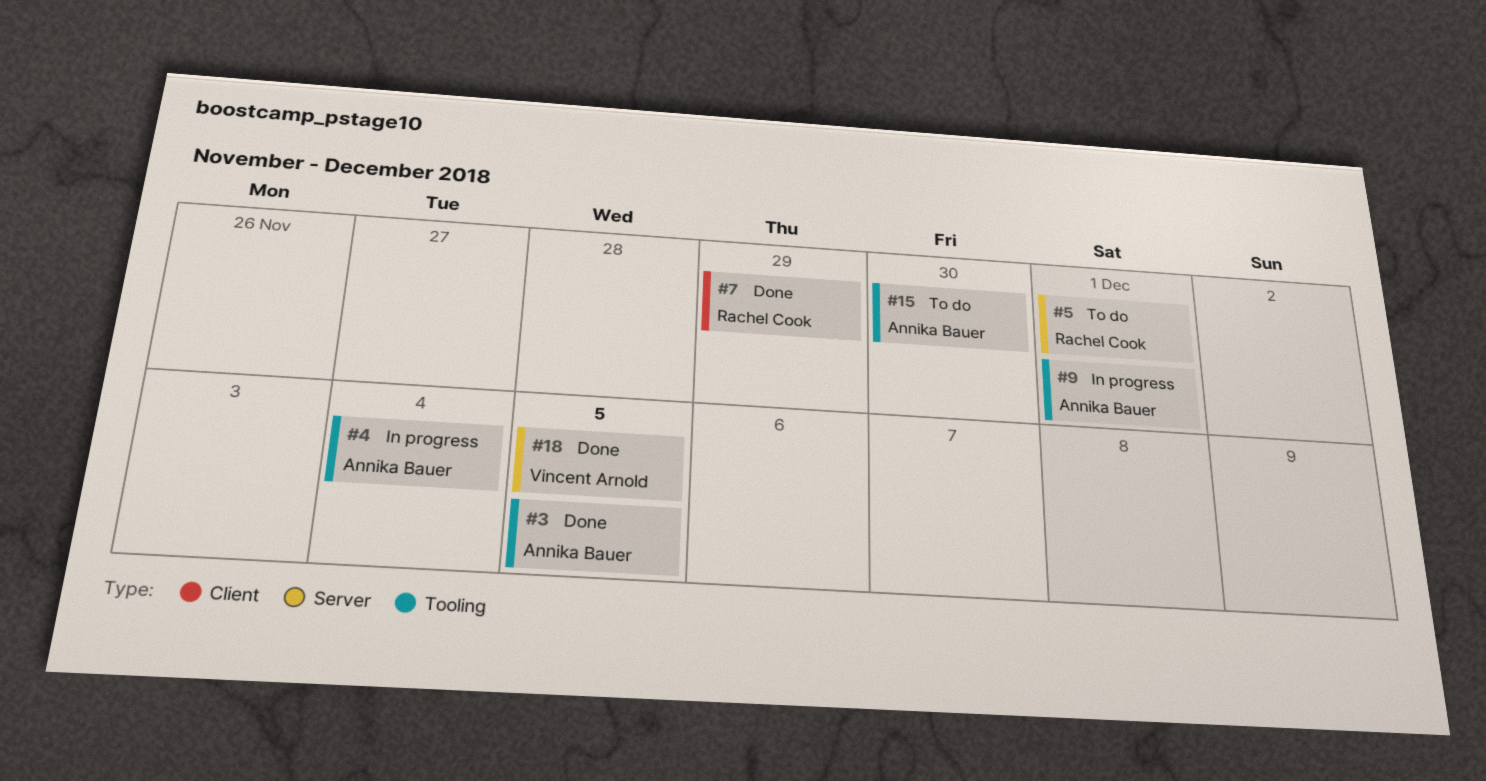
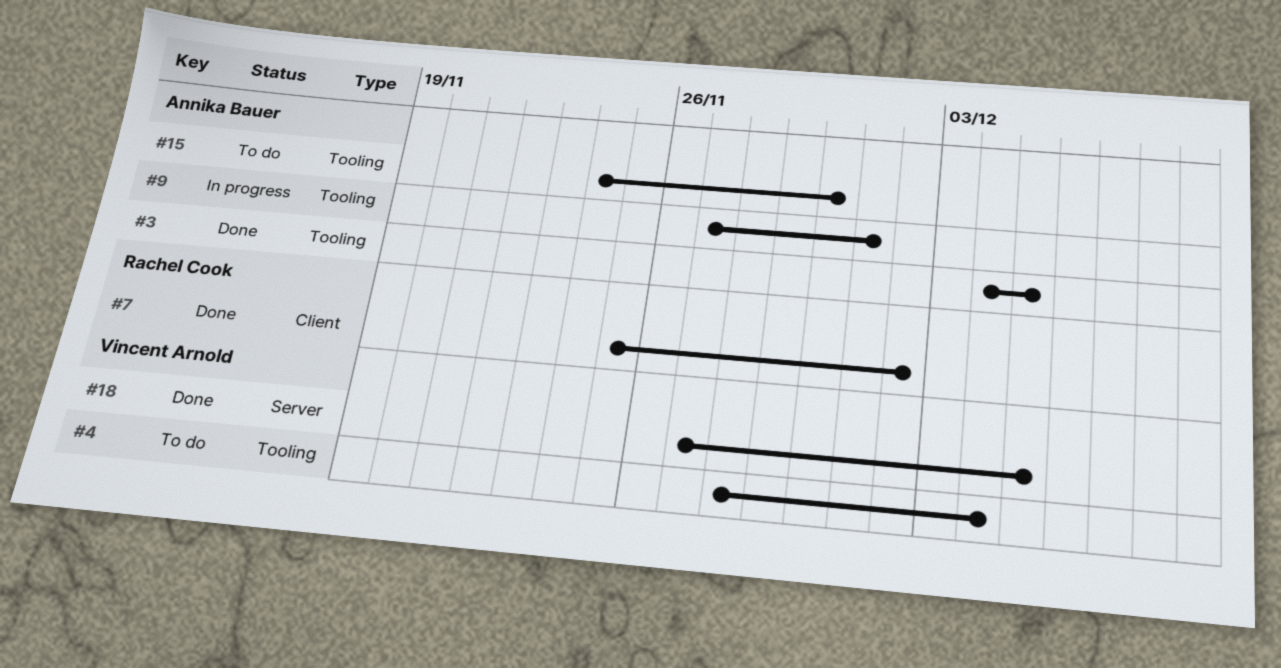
#4, status: In progress -> To do
#4, owner: Annika Bauer -> Vincent Arnold
#5: present -> none
#7, due: Nov 29 -> Dec 2

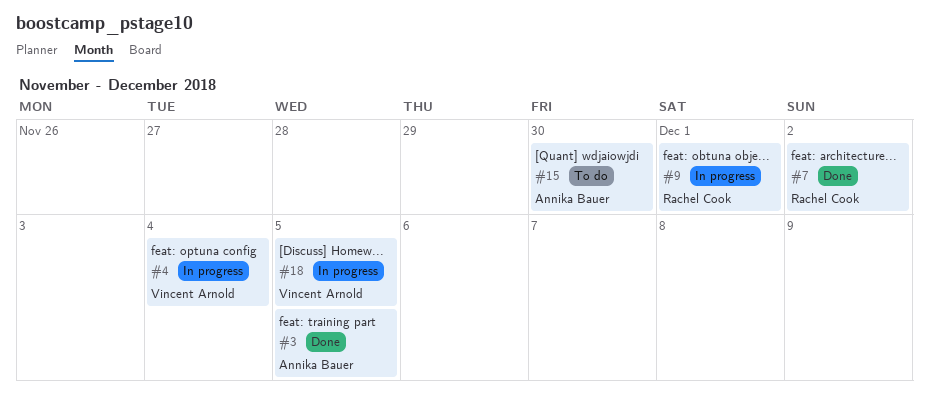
#4, status: To do -> In progress
#9, owner: Annika Bauer -> Rachel Cook
#18, status: Done -> In progress

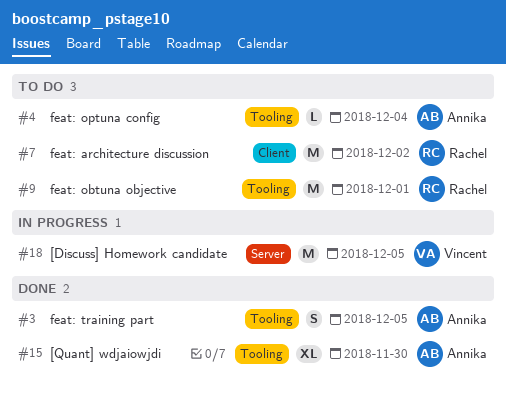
#4, status: In progress -> To do
#4, owner: Vincent Arnold -> Annika Bauer
#7, status: Done -> To do
#9, status: In progress -> To do
#15, status: To do -> Done

